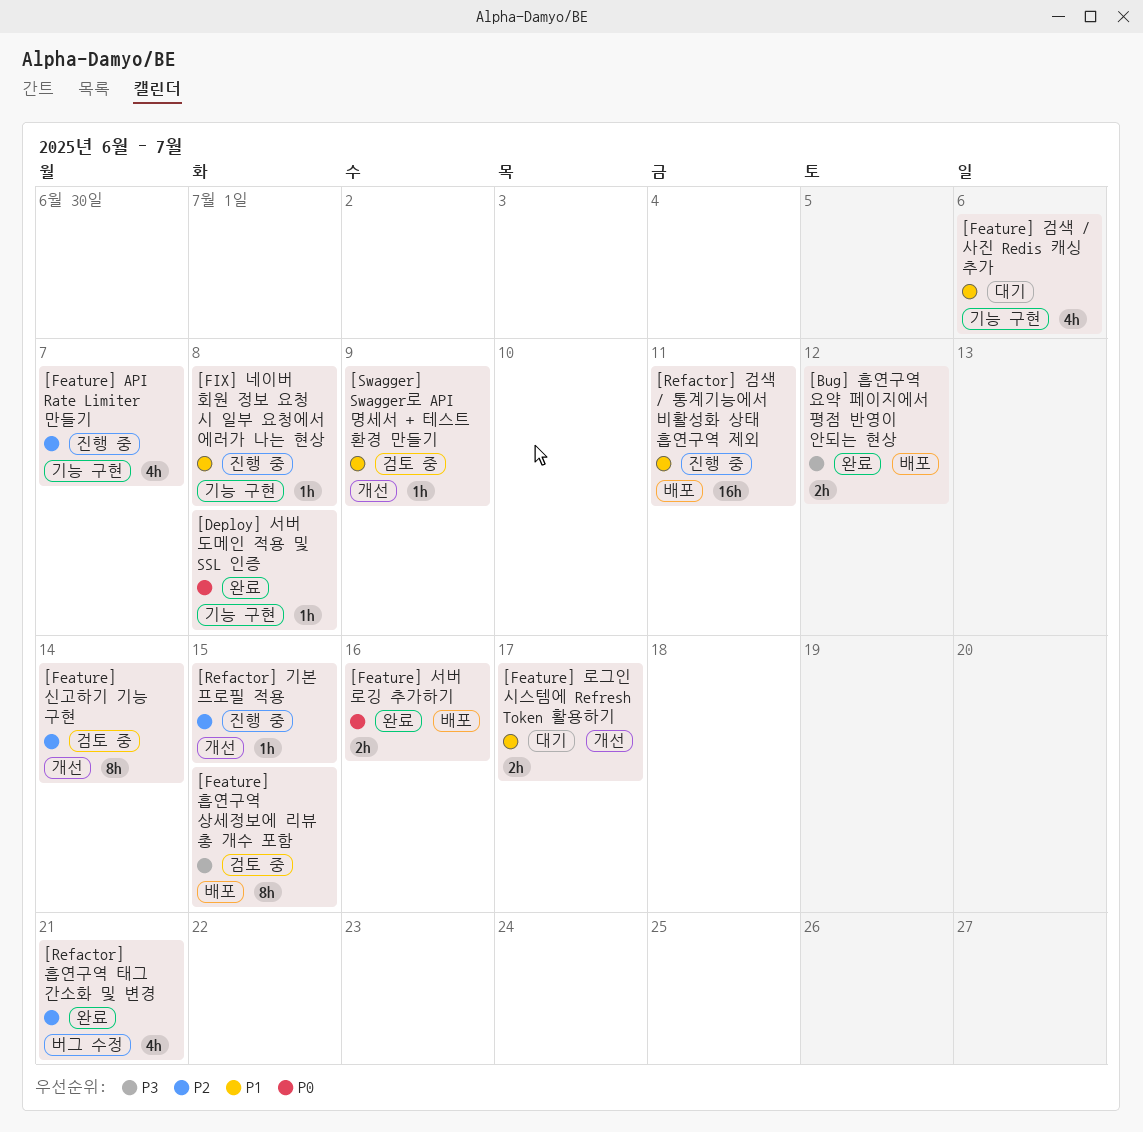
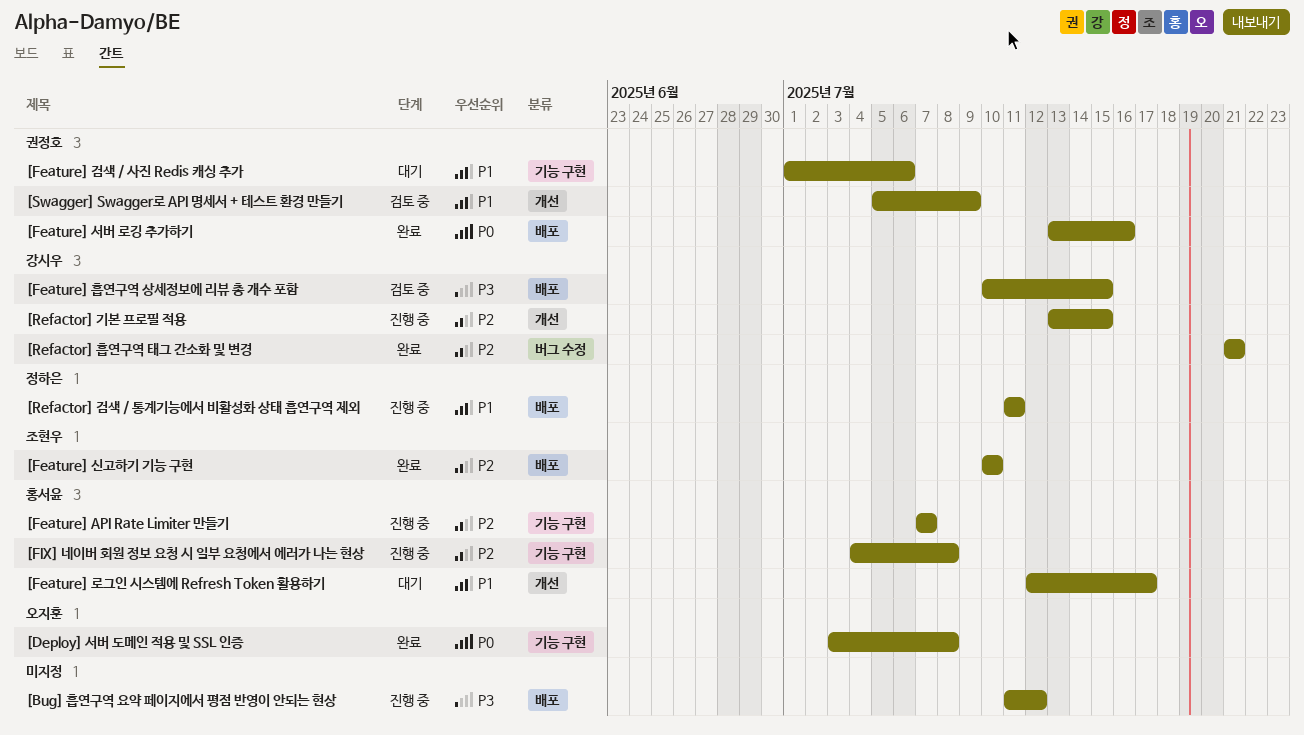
[Bug] 흡연구역 요약 페이지에서 평점 반영이 안되는 현상, status: 완료 -> 진행 중
[Feature] 신고하기 기능 구현, status: 검토 중 -> 완료
[Feature] 신고하기 기능 구현, label: 개선 -> 배포
[Feature] 신고하기 기능 구현, due: Jul 14 -> Jul 10
[FIX] 네이버 회원 정보 요청 시 일부 요청에서 에러가 나는 현상, priority: P1 -> P2

